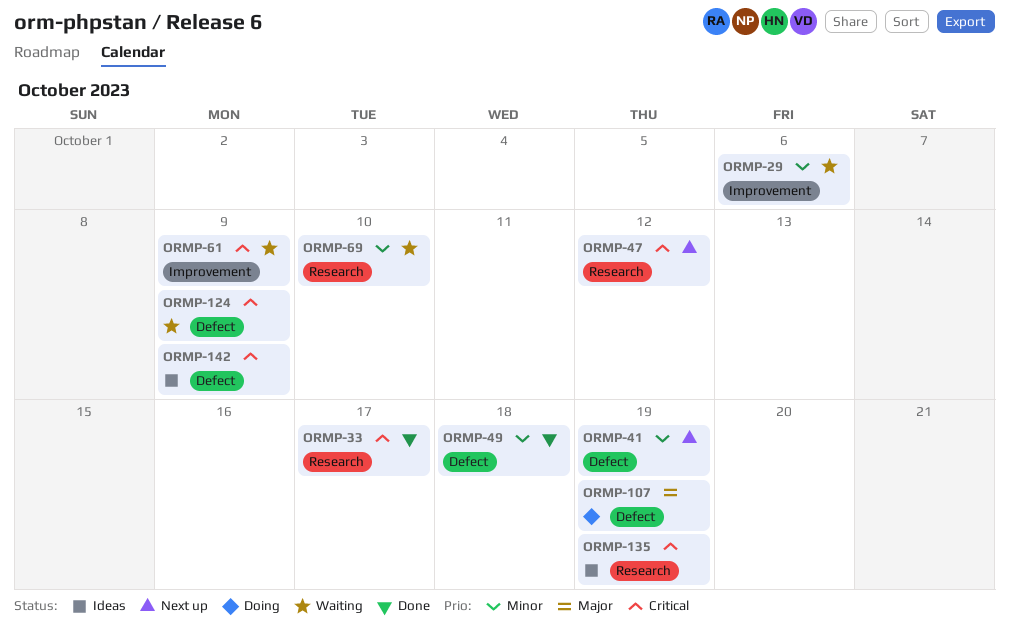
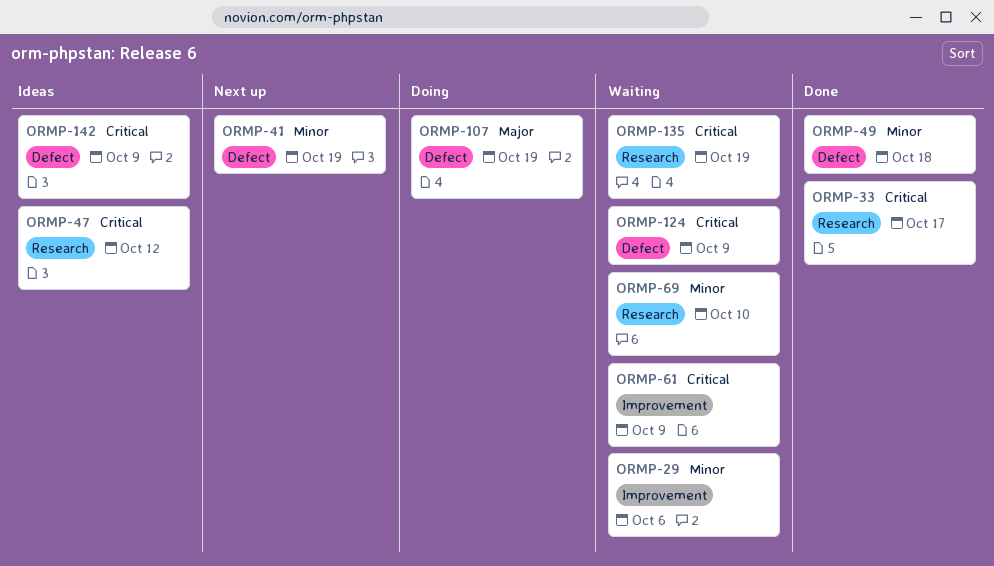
ORMP-47, status: Next up -> Ideas
ORMP-135, status: Ideas -> Waiting

